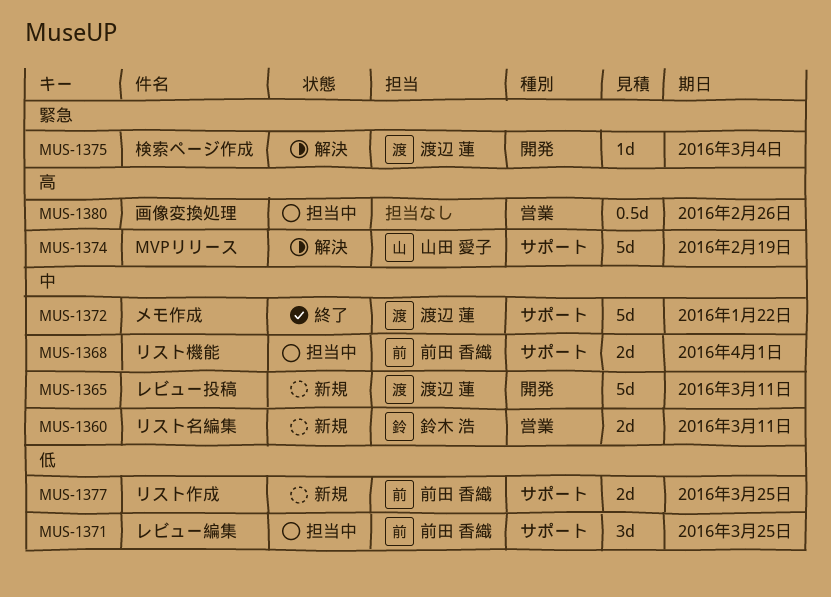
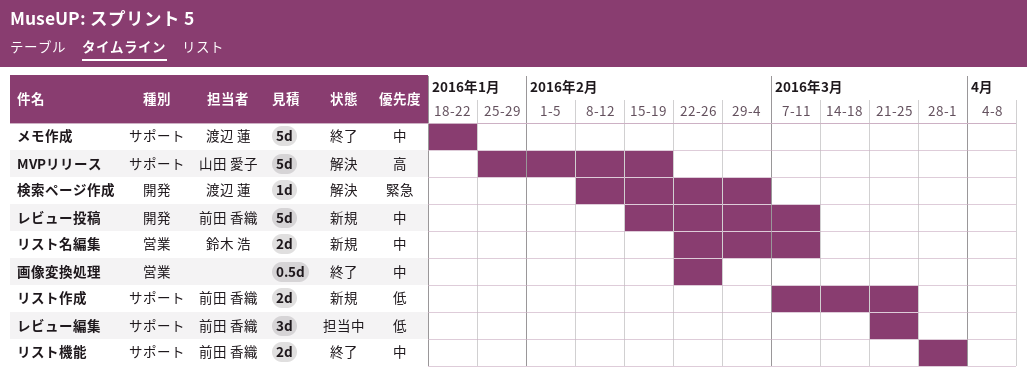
リスト機能, status: 担当中 -> 終了
レビュー投稿, owner: 渡辺 蓮 -> 前田 香織
画像変換処理, status: 担当中 -> 終了
画像変換処理, priority: 高 -> 中

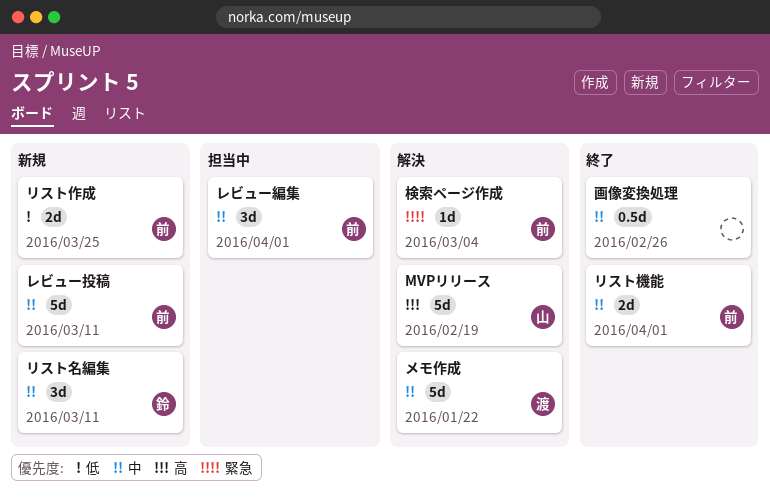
メモ作成, status: 終了 -> 解決
リスト名編集, estimate: 2d -> 3d
レビュー編集, priority: 低 -> 中
レビュー編集, due: Mar 25 -> Apr 1
検索ページ作成, owner: 渡辺 蓮 -> 前田 香織

